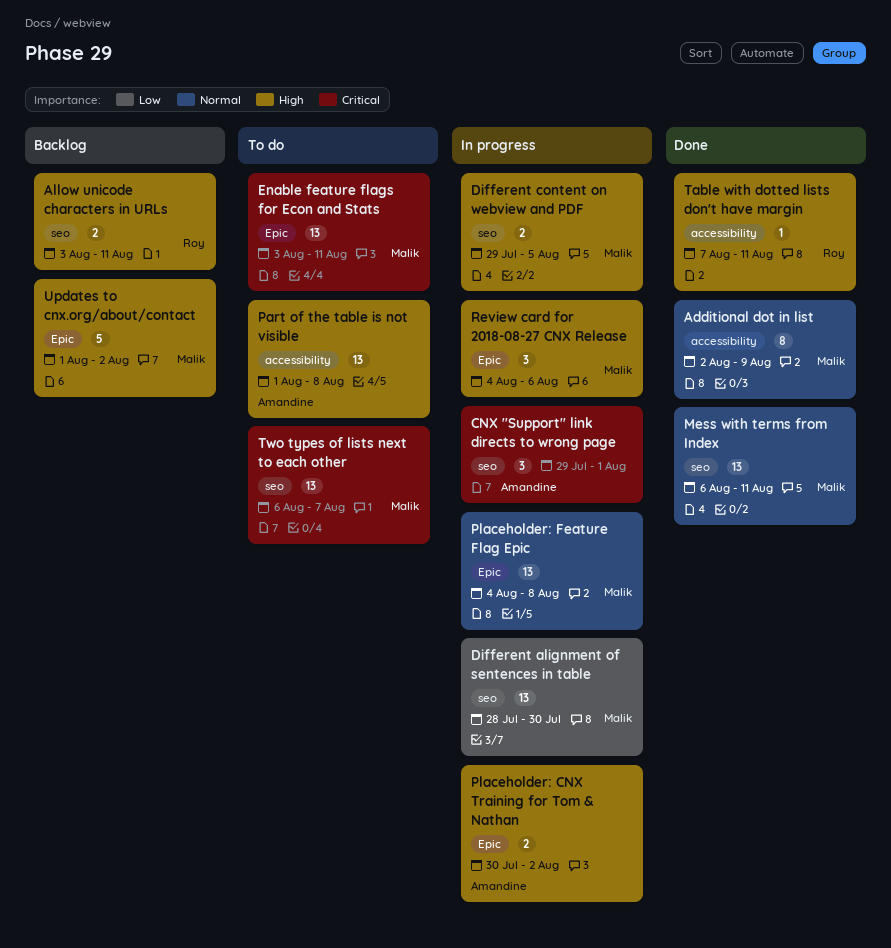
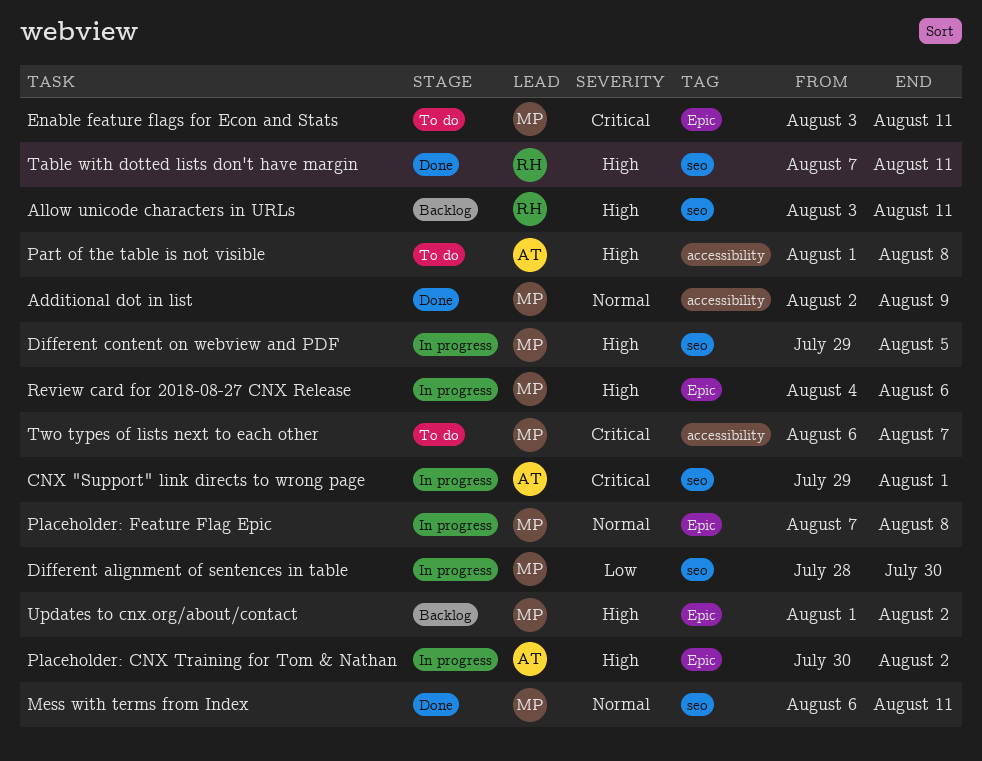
Placeholder: Feature Flag Epic, start: Aug 4 -> Aug 7
Table with dotted lists don't have margin, label: accessibility -> seo
Two types of lists next to each other, label: seo -> accessibility

